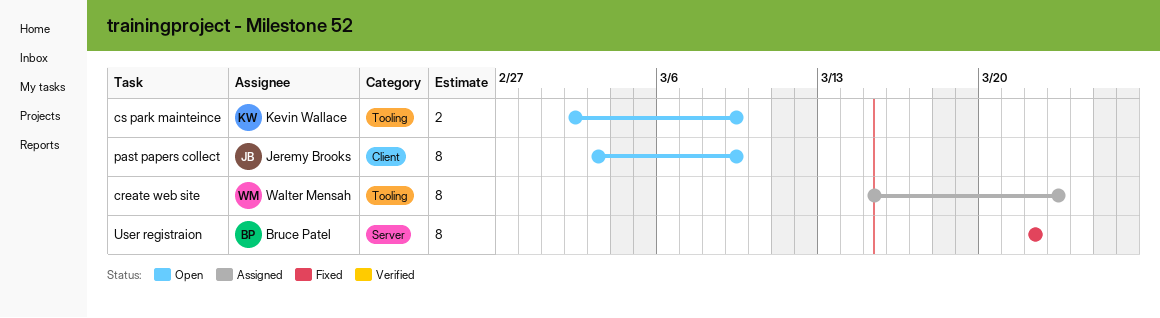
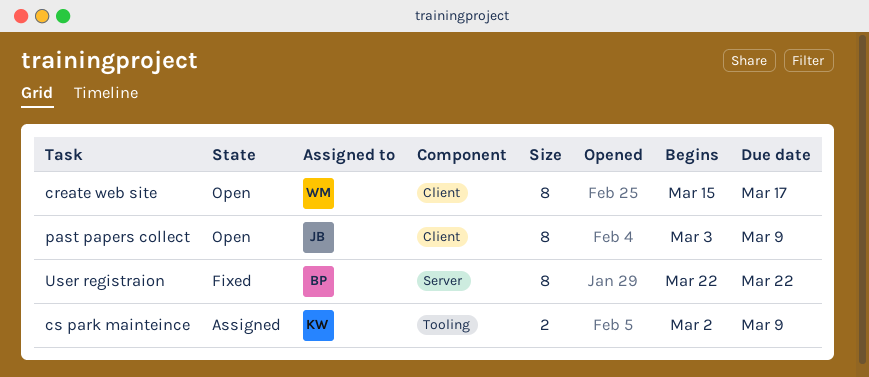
create web site, status: Assigned -> Open
create web site, label: Tooling -> Client
create web site, due: Mar 23 -> Mar 17
cs park mainteince, status: Open -> Assigned

